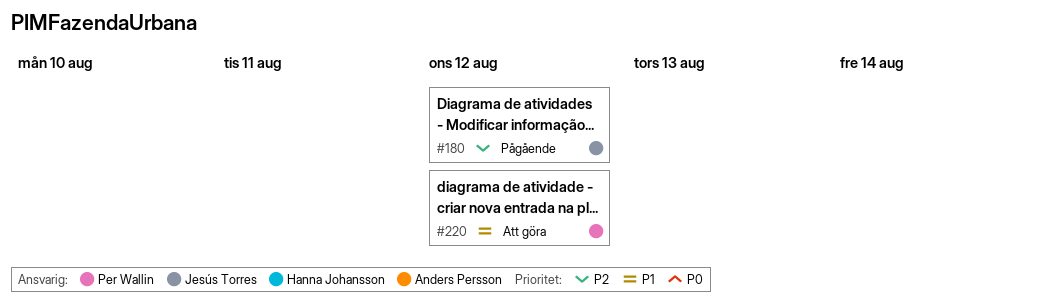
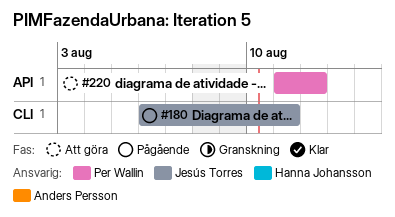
#180, due: Aug 12 -> Aug 11

